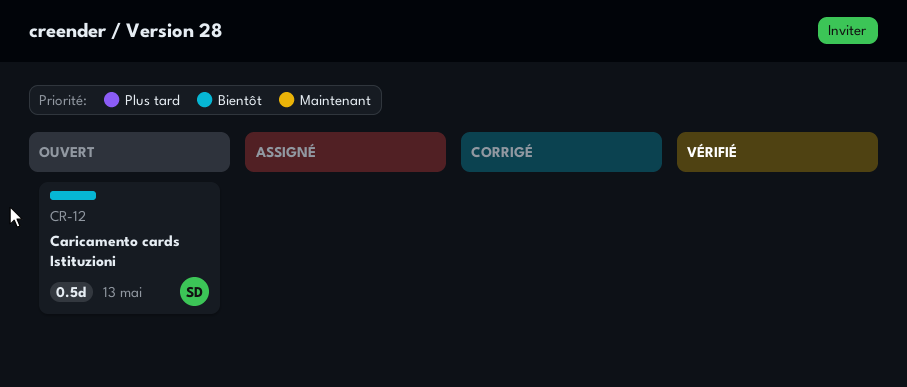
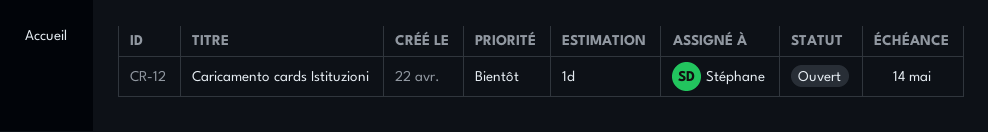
CR-12, estimate: 0.5d -> 1d
CR-12, due: May 13 -> May 14

